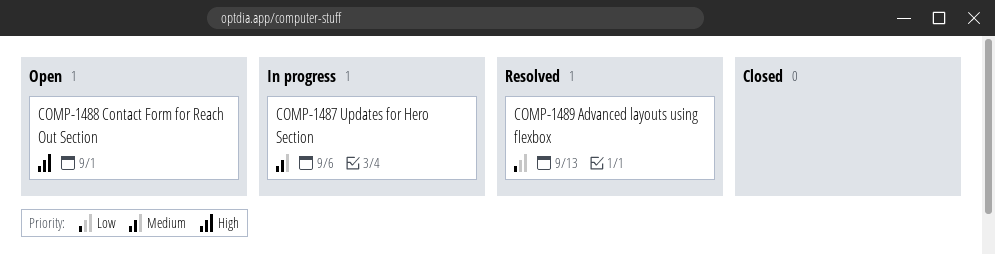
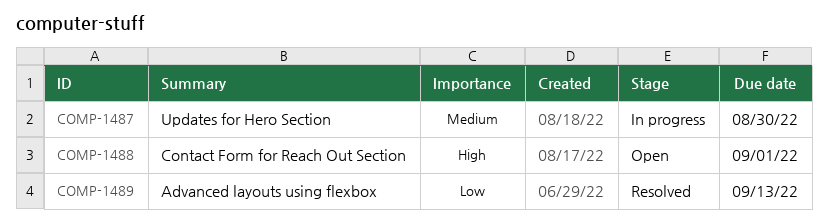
COMP-1487, due: Sep 6 -> Aug 30

